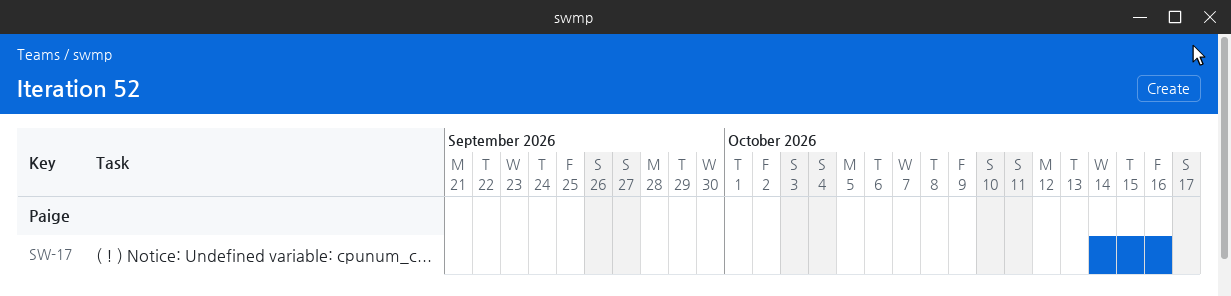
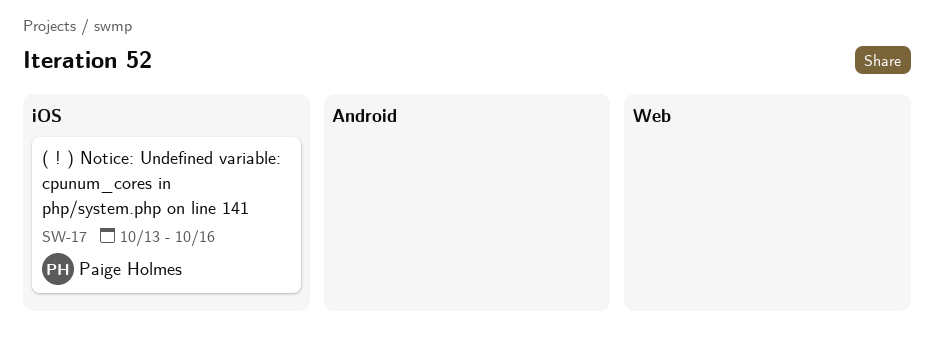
SW-17, start: Oct 14 -> Oct 13

